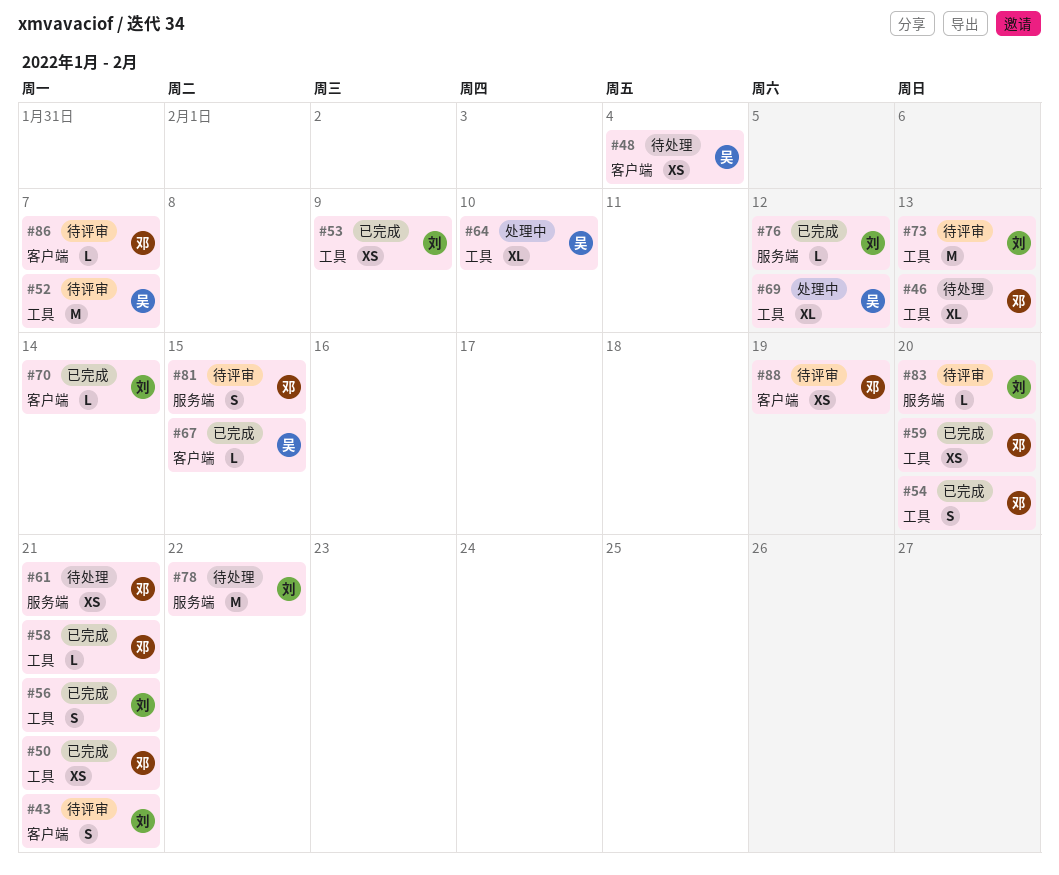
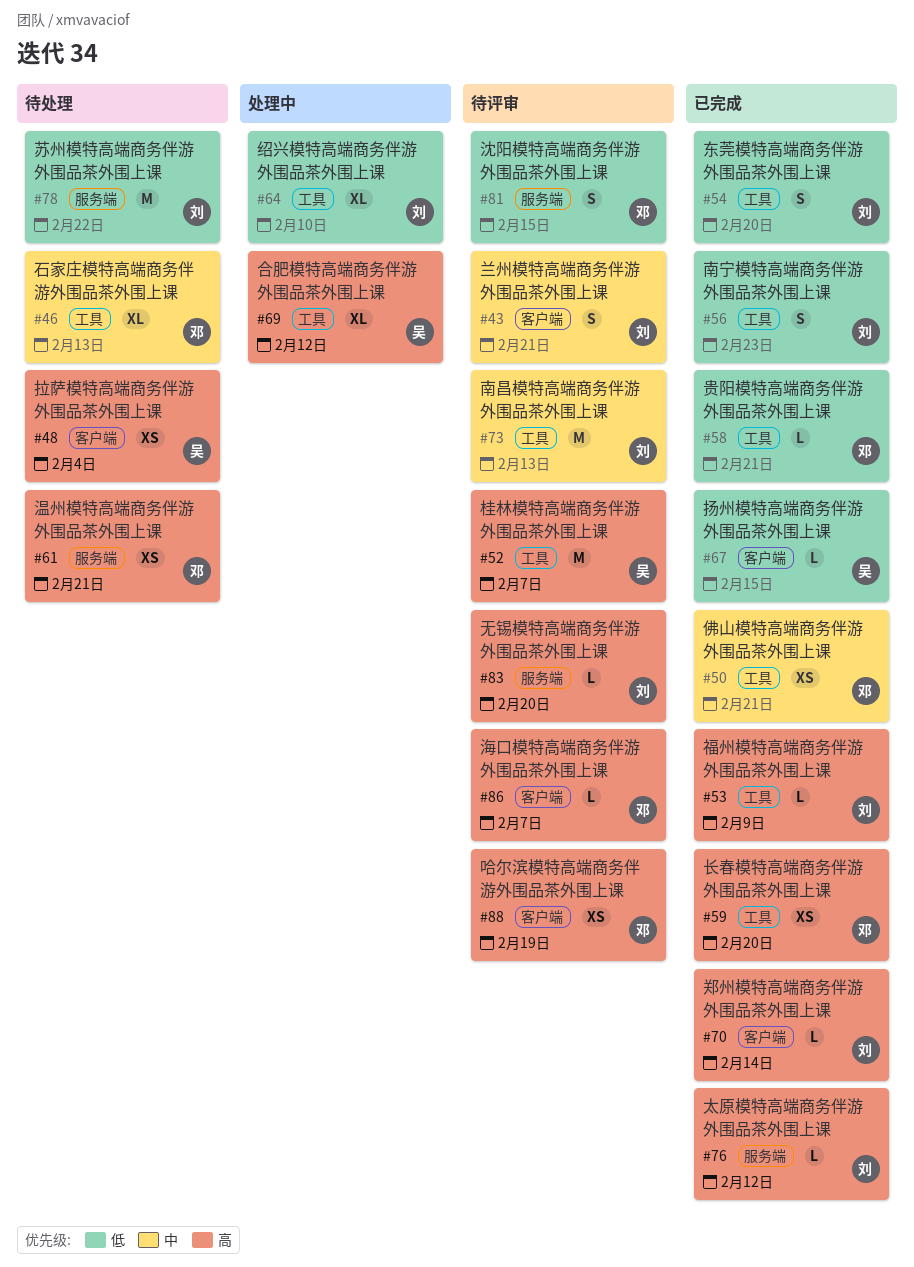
#53, estimate: XS -> L
#54, owner: 邓 -> 刘
#56, due: Feb 21 -> Feb 23
#64, owner: 吴 -> 刘

